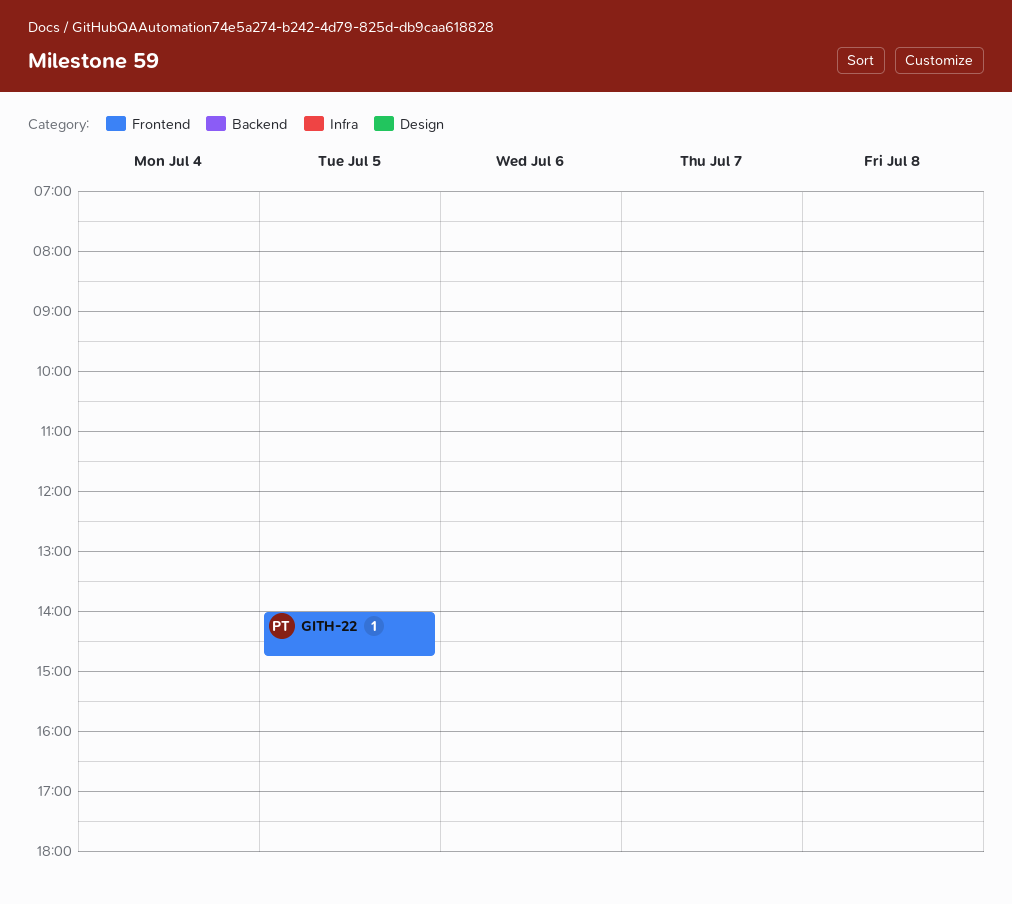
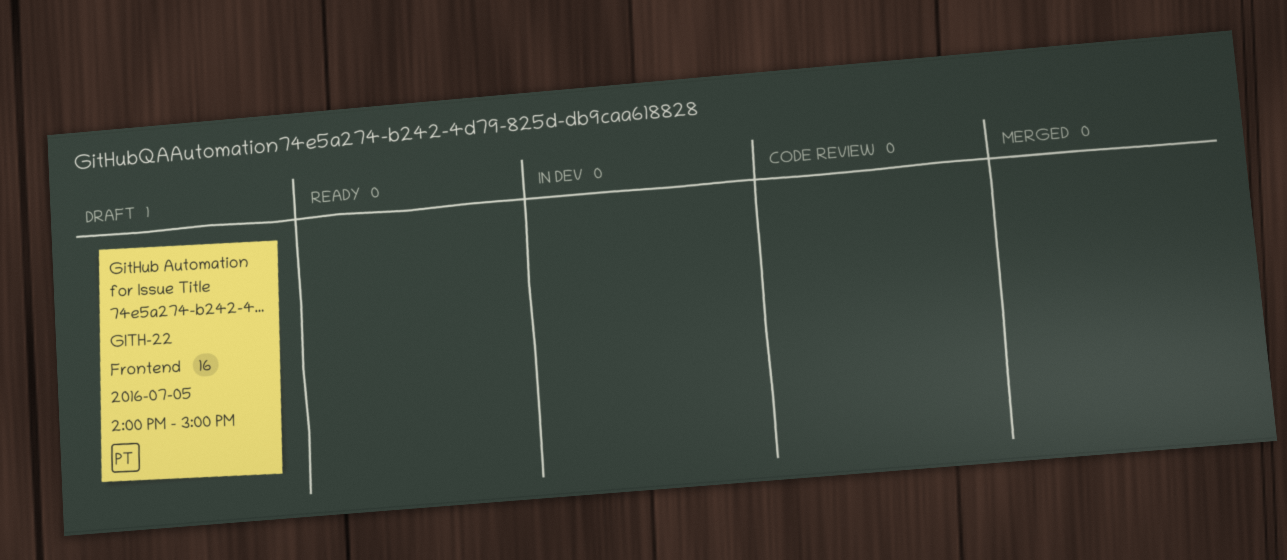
GITH-22, estimate: 1 -> 16
GITH-22, ends: 14:45 -> 15:00

